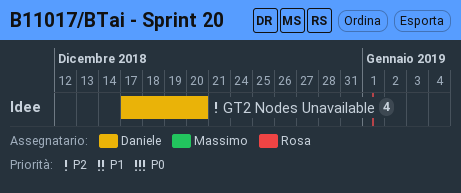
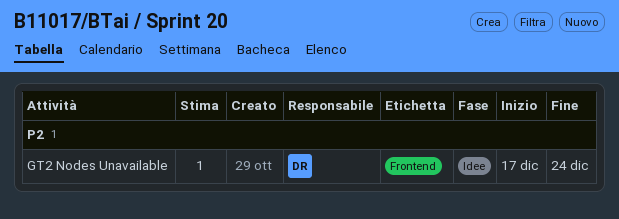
GT2 Nodes Unavailable, estimate: 4 -> 1
GT2 Nodes Unavailable, due: Dec 20 -> Dec 24

